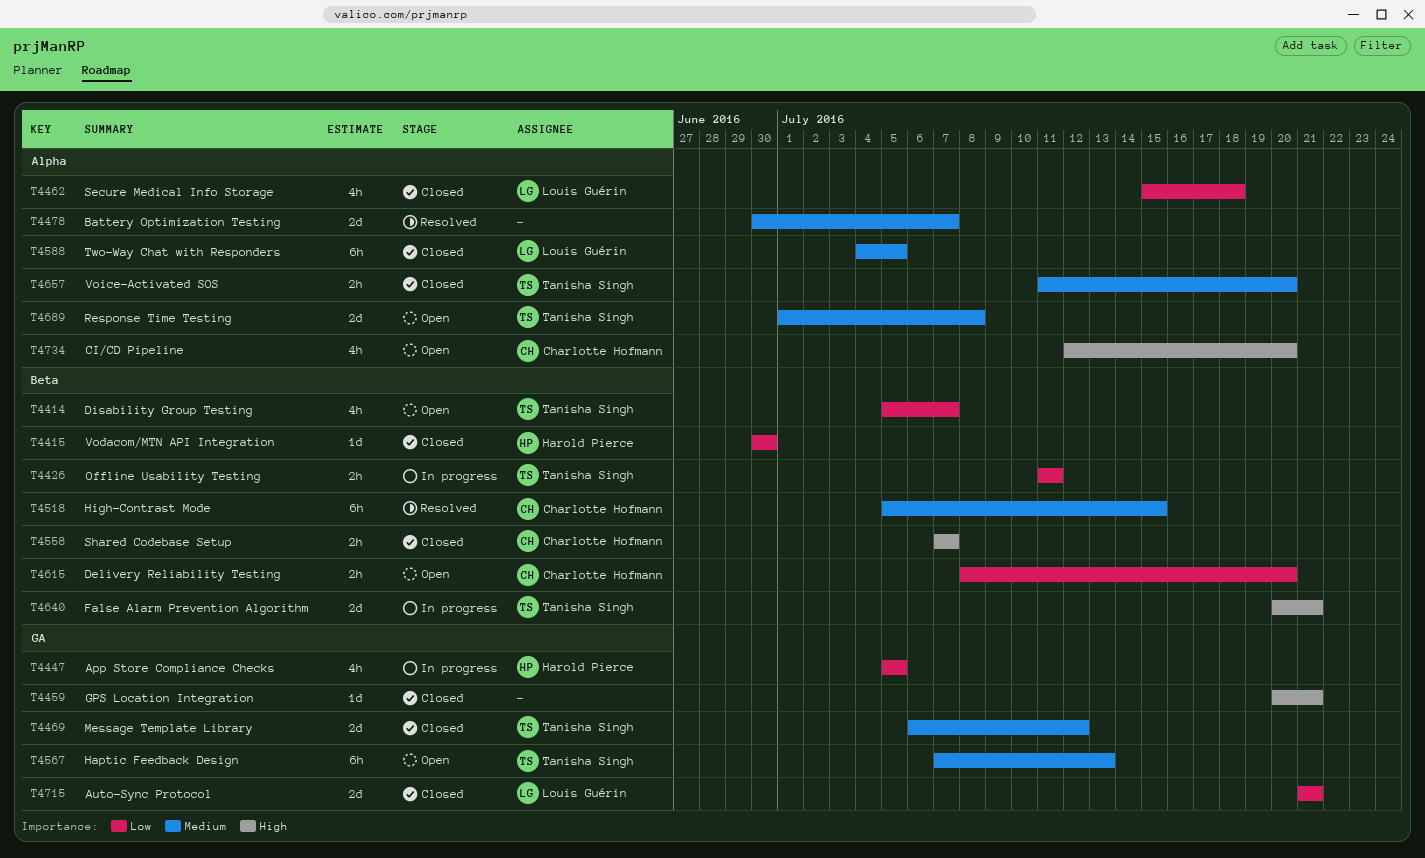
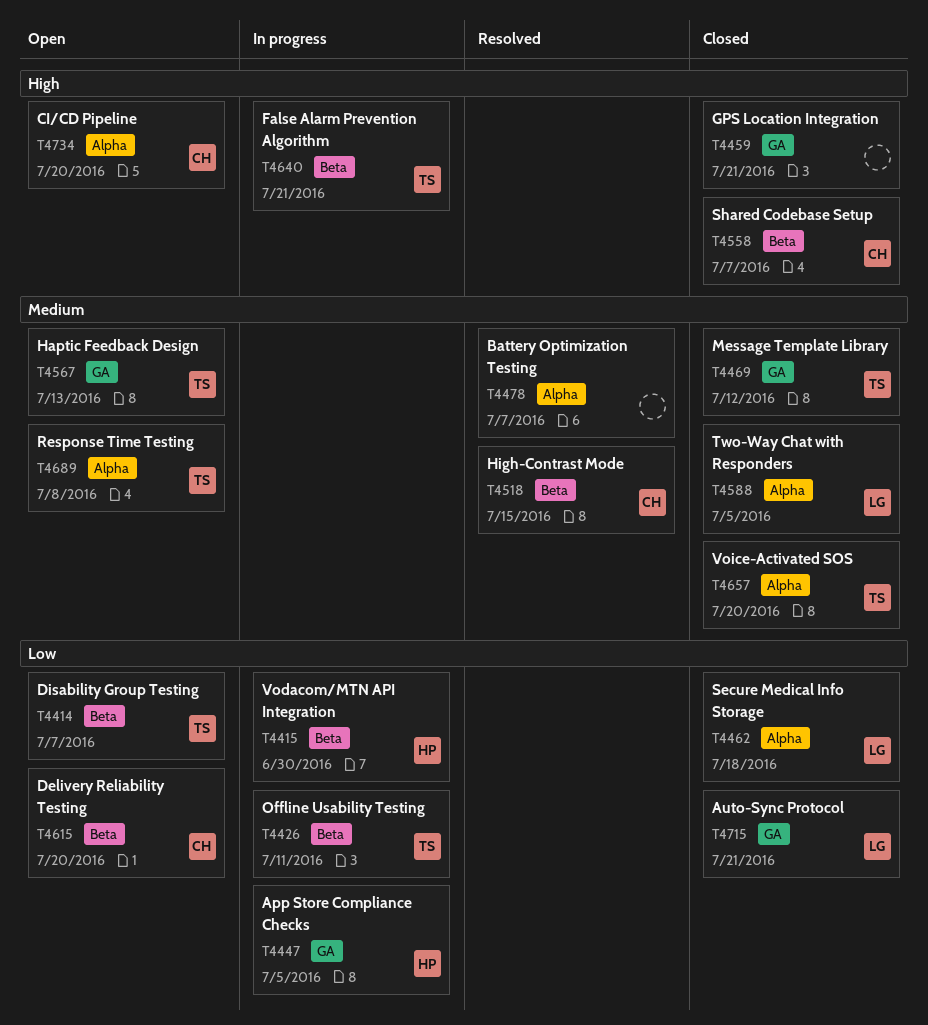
T4415, status: Closed -> In progress

